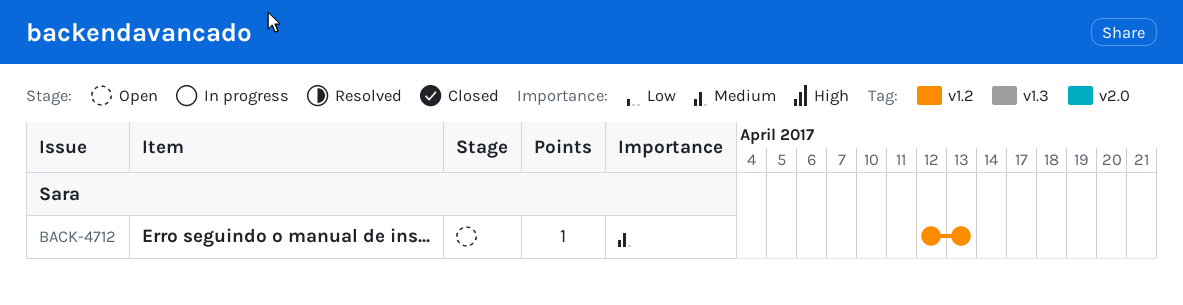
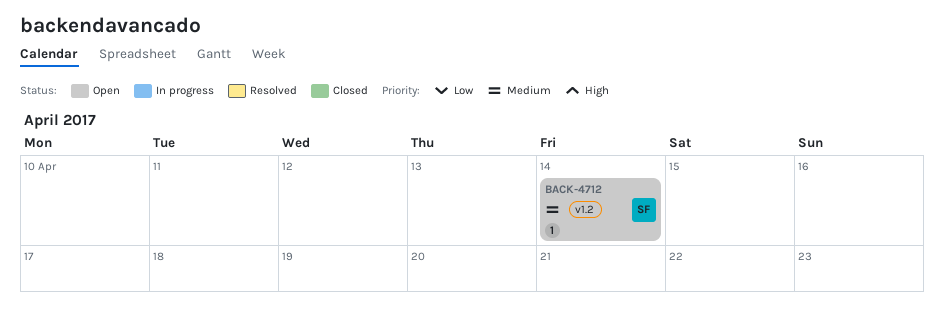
BACK-4712, due: Apr 13 -> Apr 14

